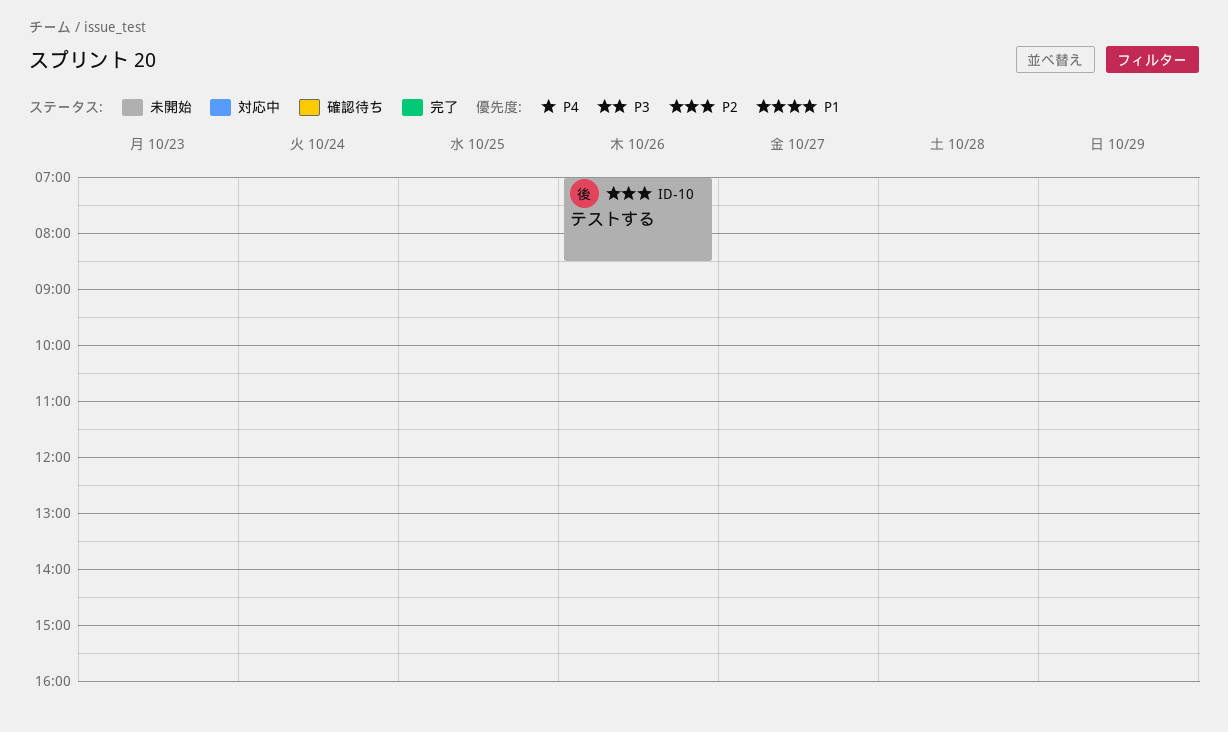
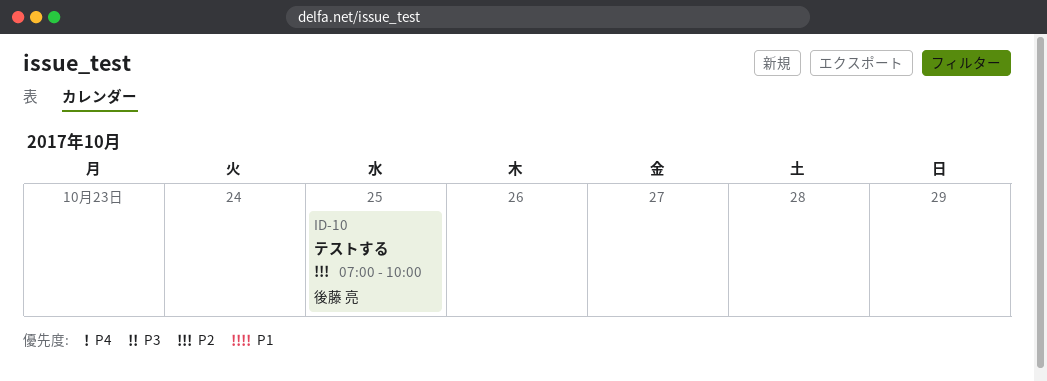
ID-10, day: Oct 26 -> Oct 25
ID-10, ends: 08:30 -> 10:00

